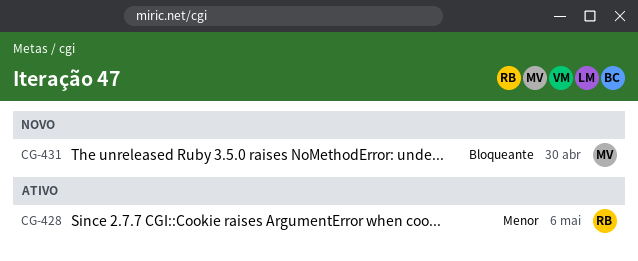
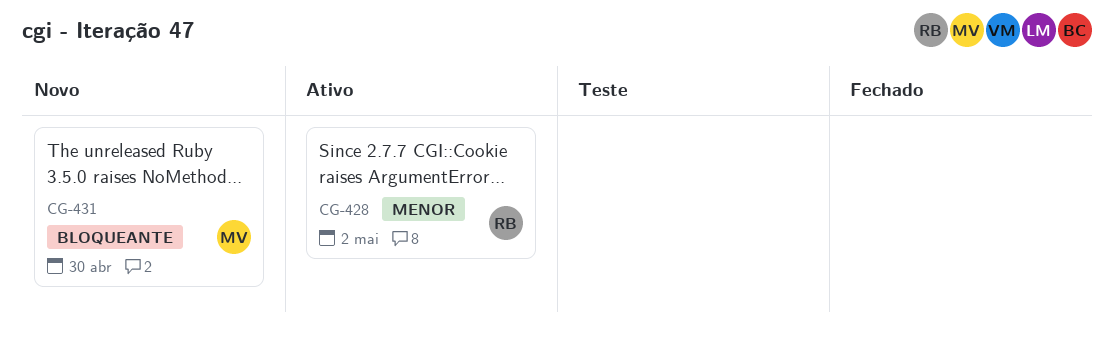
CG-428, due: May 6 -> May 2

